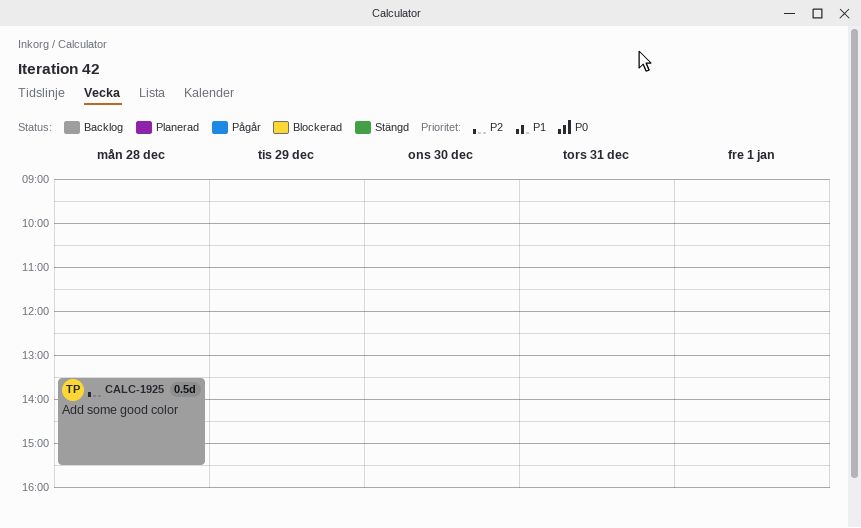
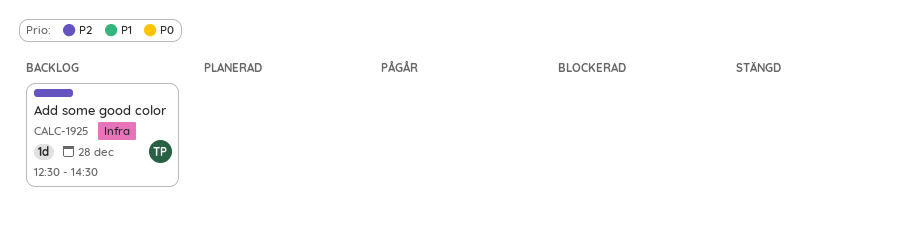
CALC-1925, estimate: 0.5d -> 1d
CALC-1925, begins: 13:30 -> 12:30
CALC-1925, ends: 15:30 -> 14:30

